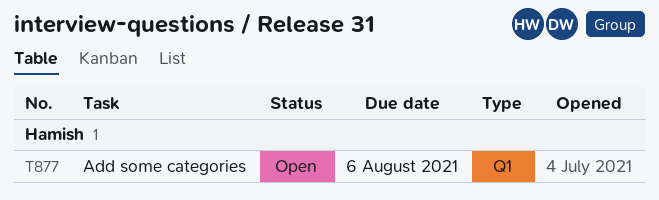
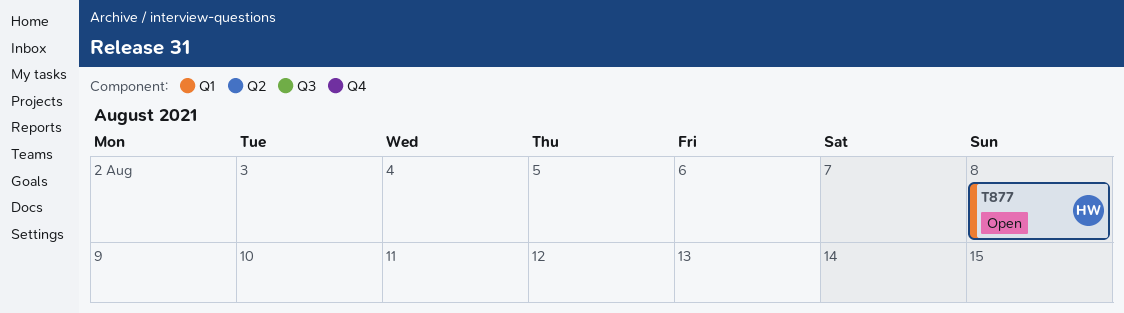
T877, due: Aug 6 -> Aug 8

